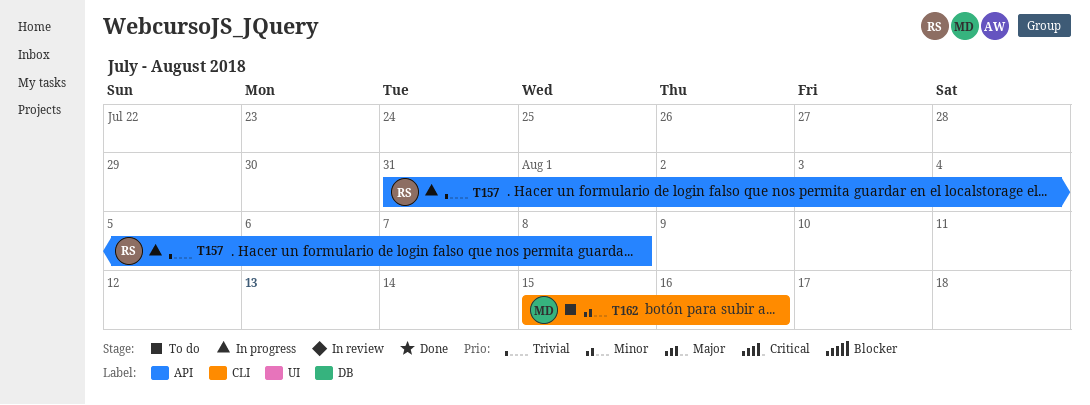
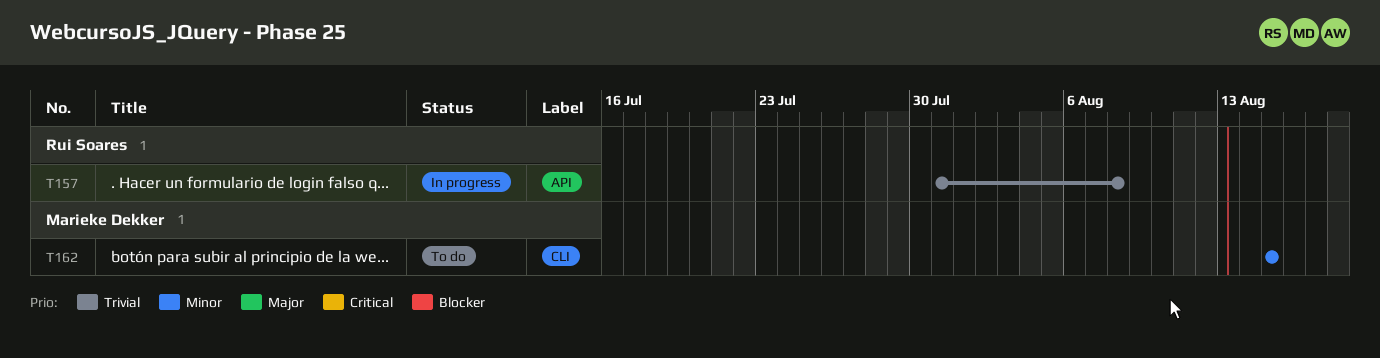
T162, due: Aug 16 -> Aug 15

